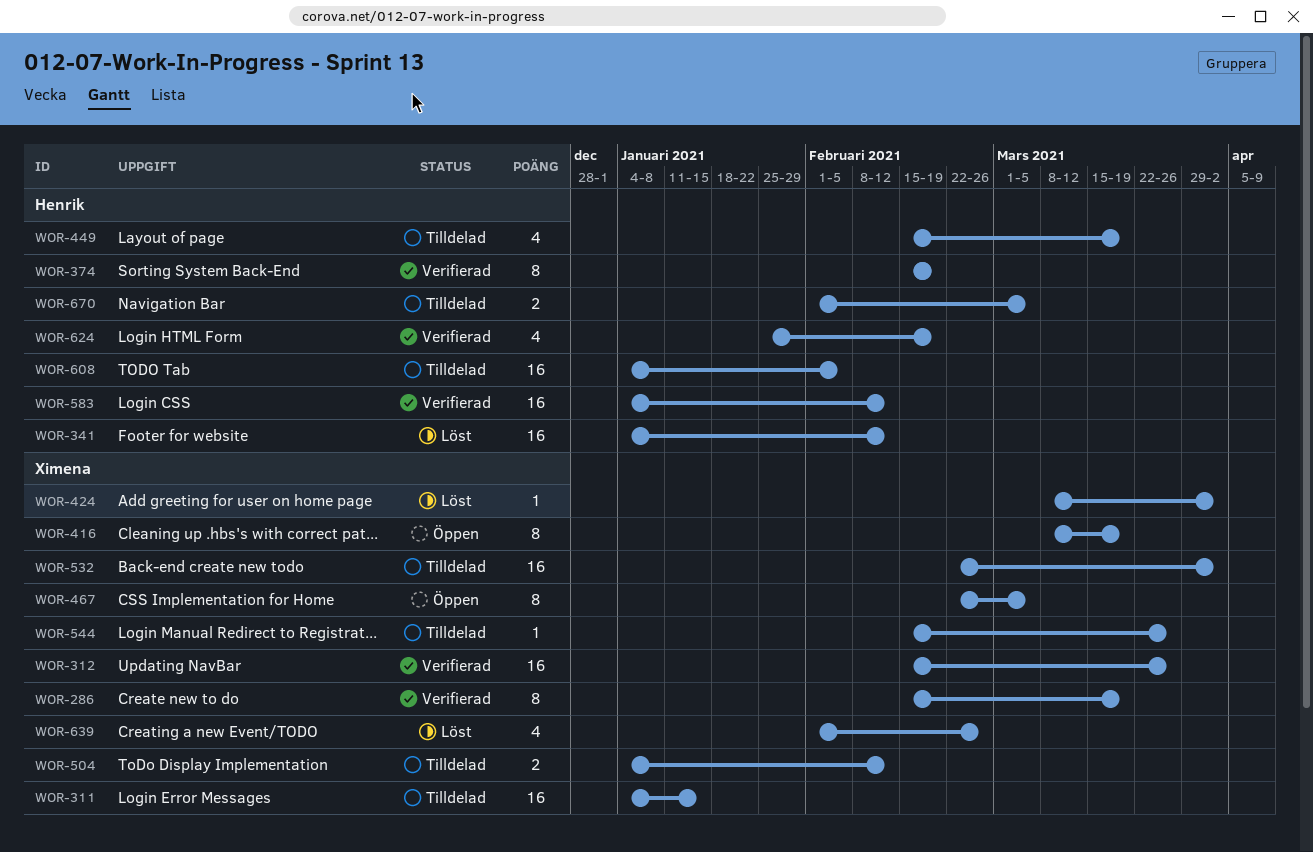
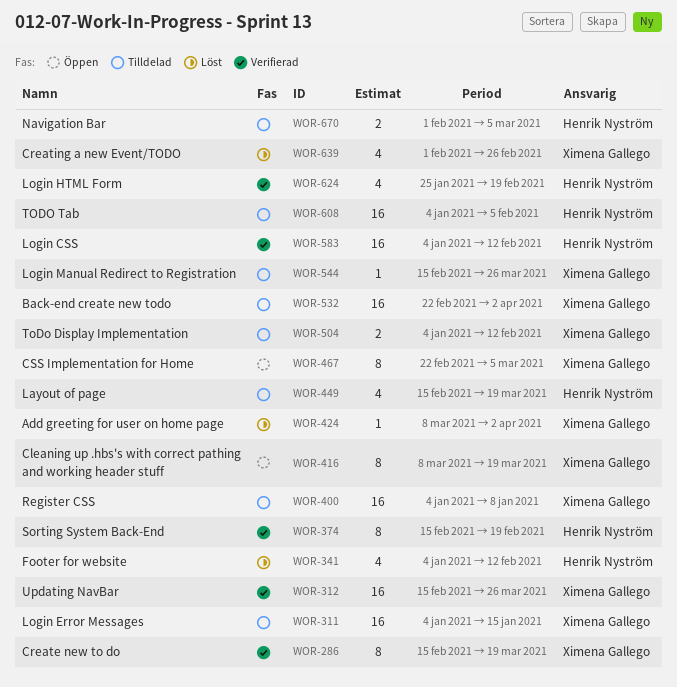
WOR-341, estimate: 16 -> 4
WOR-400: none -> present

